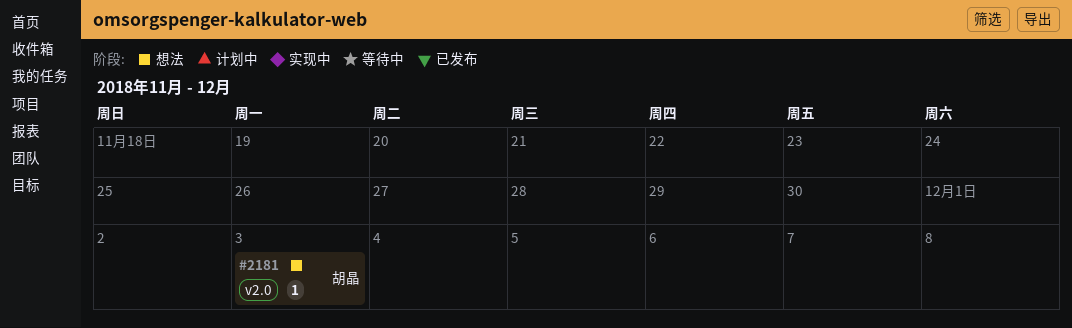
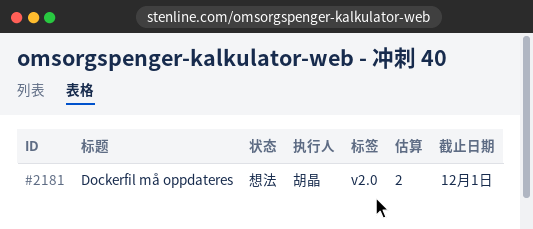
#2181, estimate: 1 -> 2
#2181, due: Dec 3 -> Dec 1

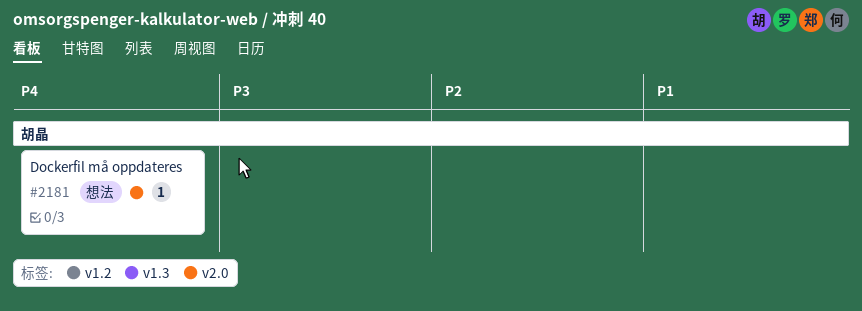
#2181, estimate: 2 -> 1

